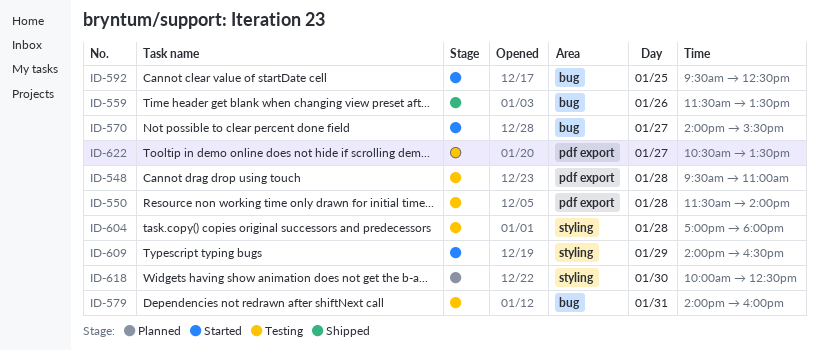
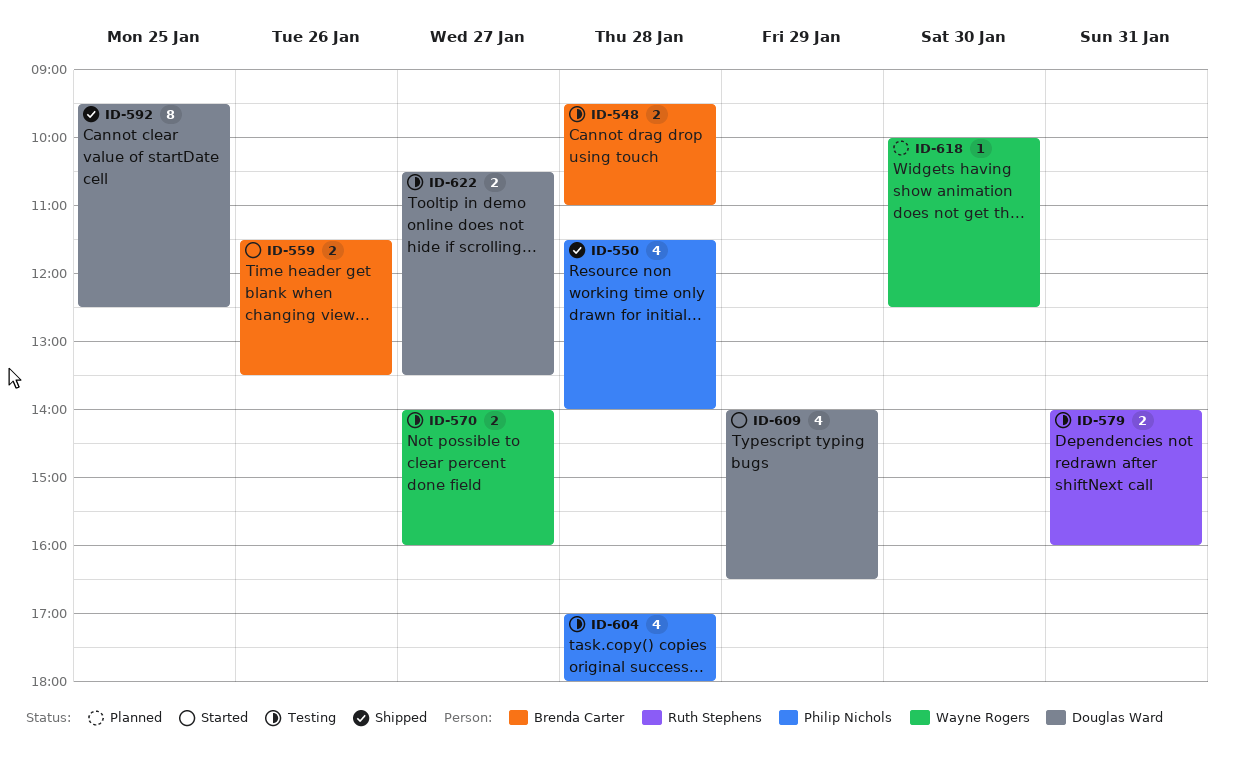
ID-550, status: Testing -> Shipped
ID-559, status: Shipped -> Started
ID-570, status: Started -> Testing
ID-570, ends: 15:30 -> 16:00
ID-592, status: Started -> Shipped

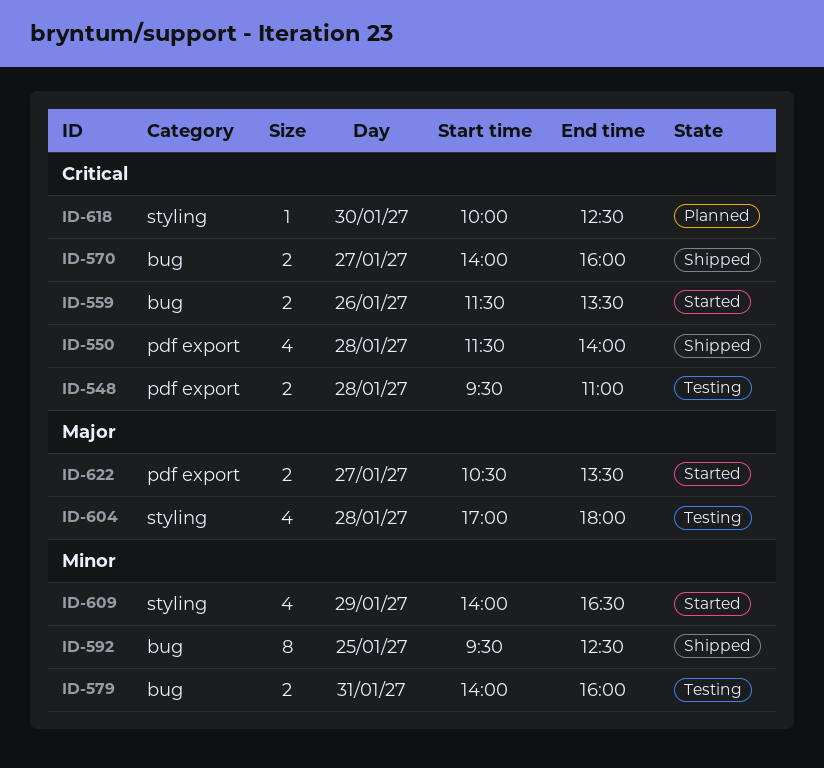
ID-570, status: Testing -> Shipped
ID-622, status: Testing -> Started

